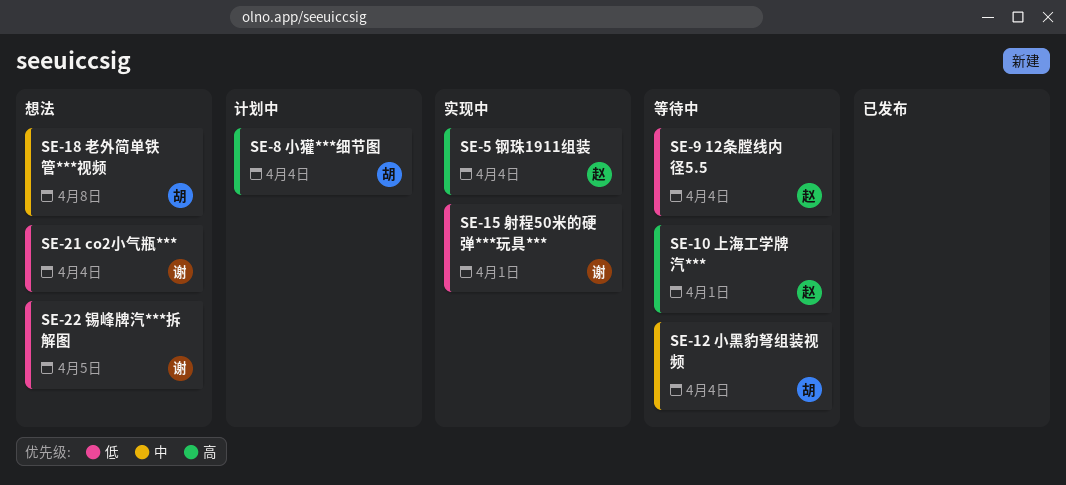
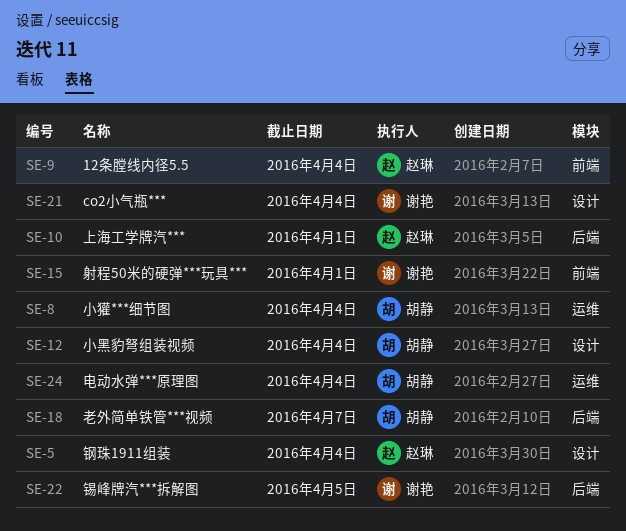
SE-18, due: Apr 8 -> Apr 7
SE-24: none -> present

